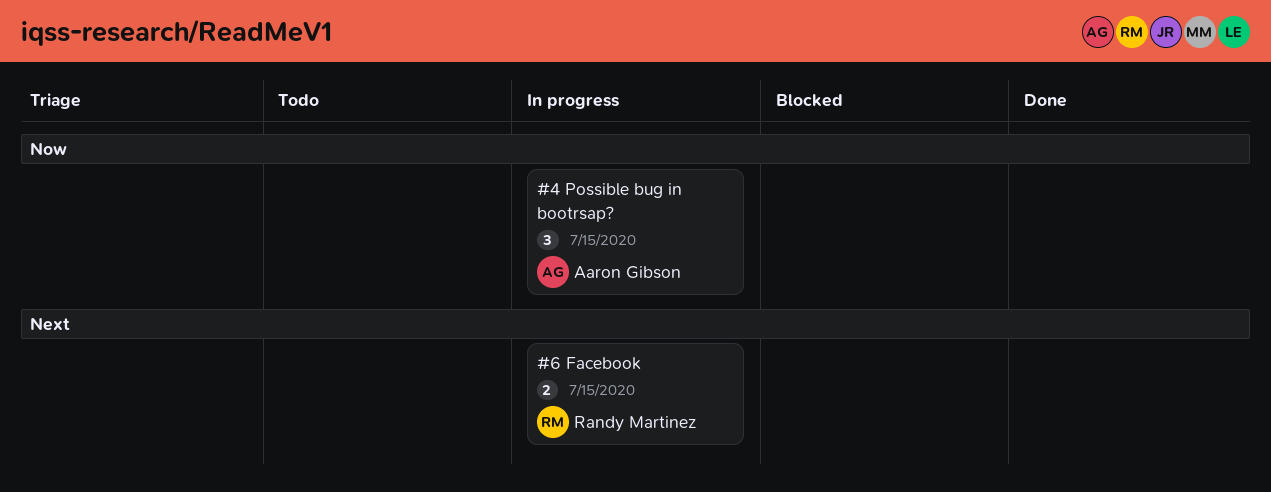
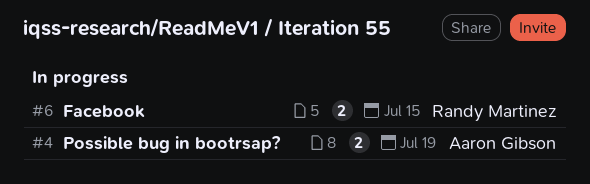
#4, estimate: 3 -> 2
#4, due: Jul 15 -> Jul 19

